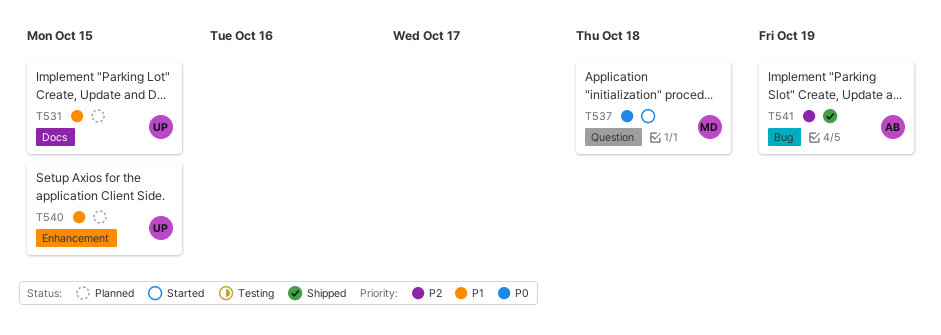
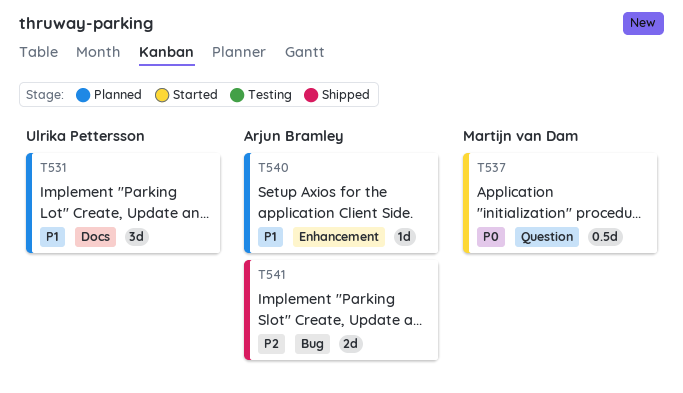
T540, owner: Ulrika Pettersson -> Arjun Bramley

